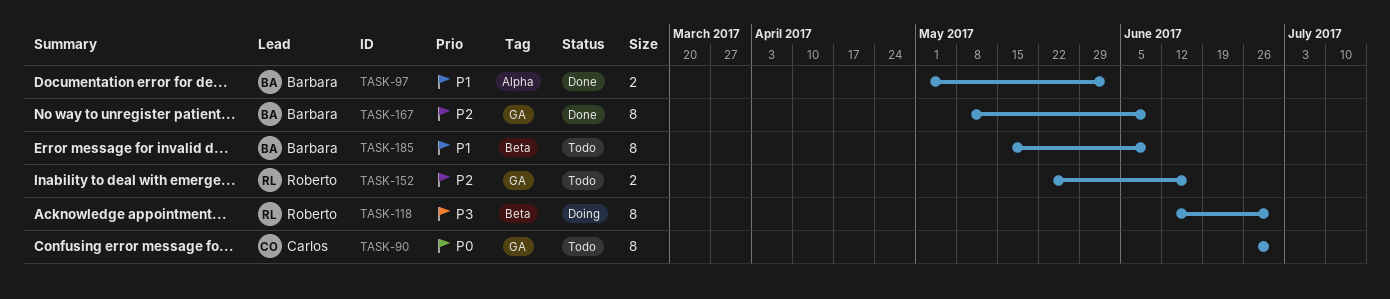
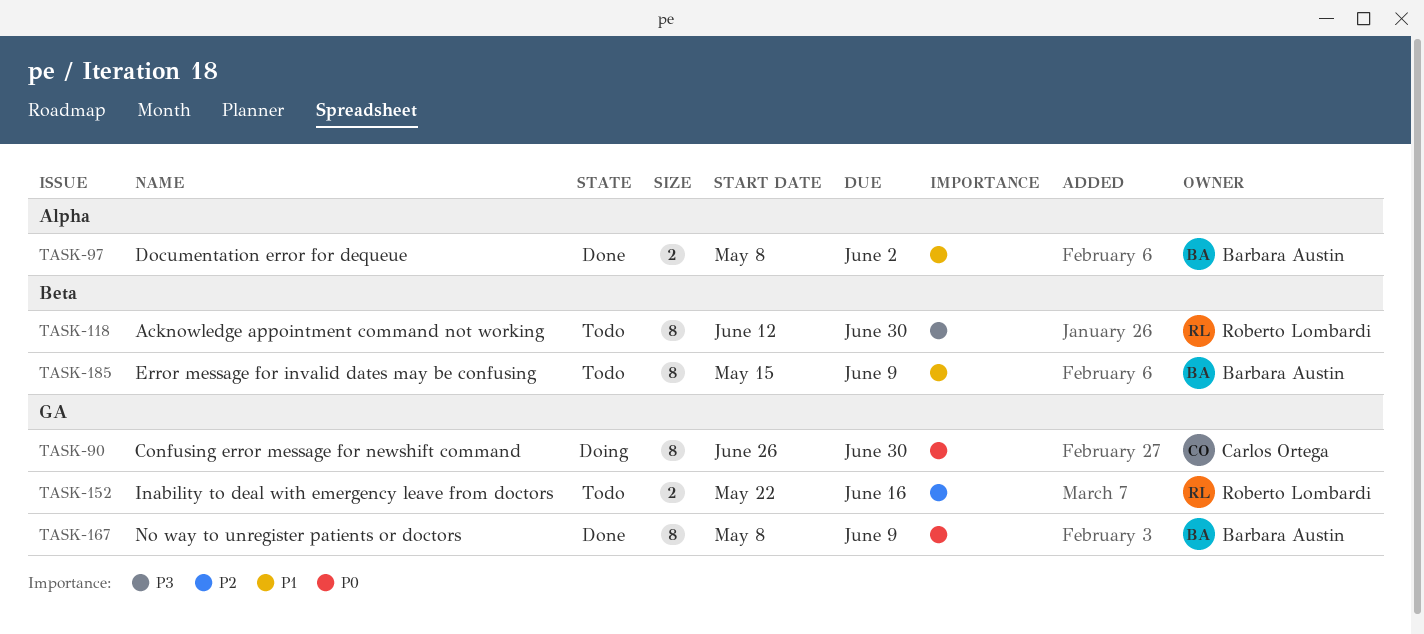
TASK-90, status: Todo -> Doing
TASK-97, start: May 1 -> May 8
TASK-118, status: Doing -> Todo
TASK-167, priority: P2 -> P0

